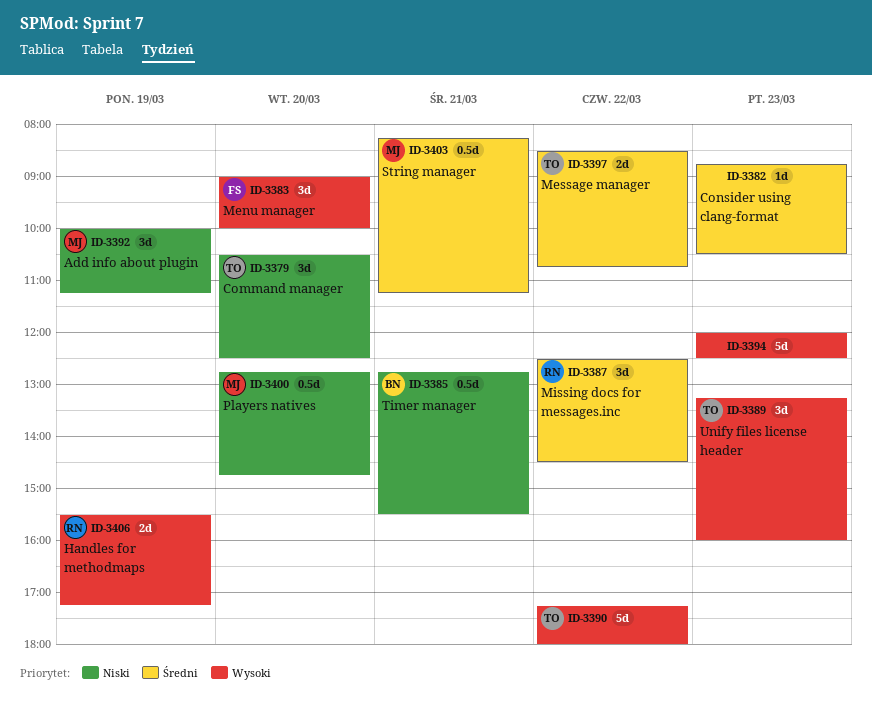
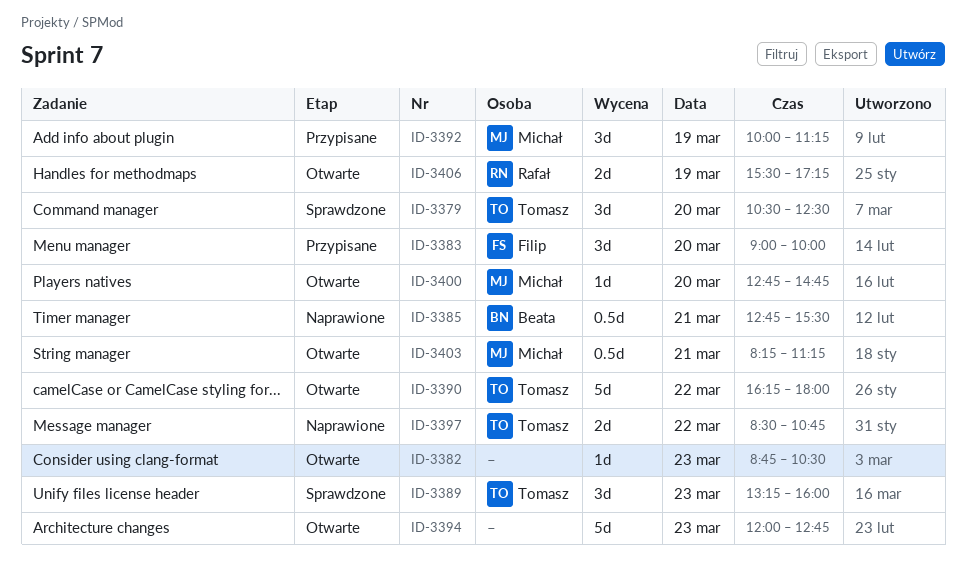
ID-3387: present -> none
ID-3390, begins: 17:15 -> 16:15
ID-3394, ends: 12:30 -> 12:45
ID-3400, estimate: 0.5d -> 1d

